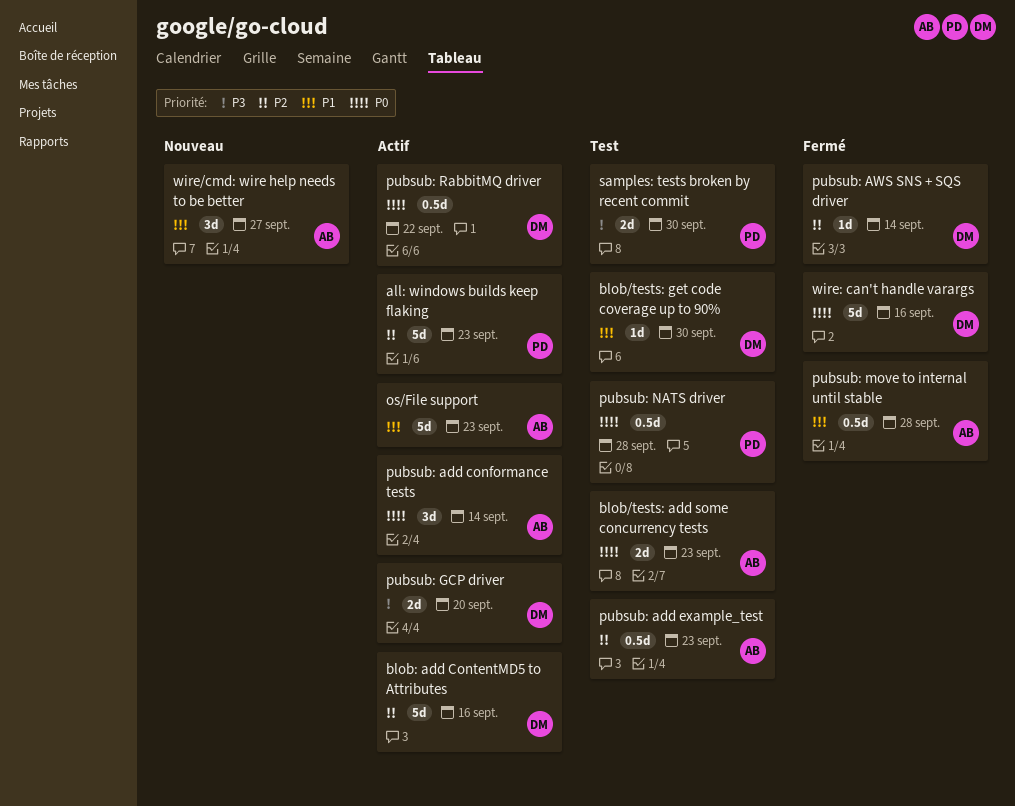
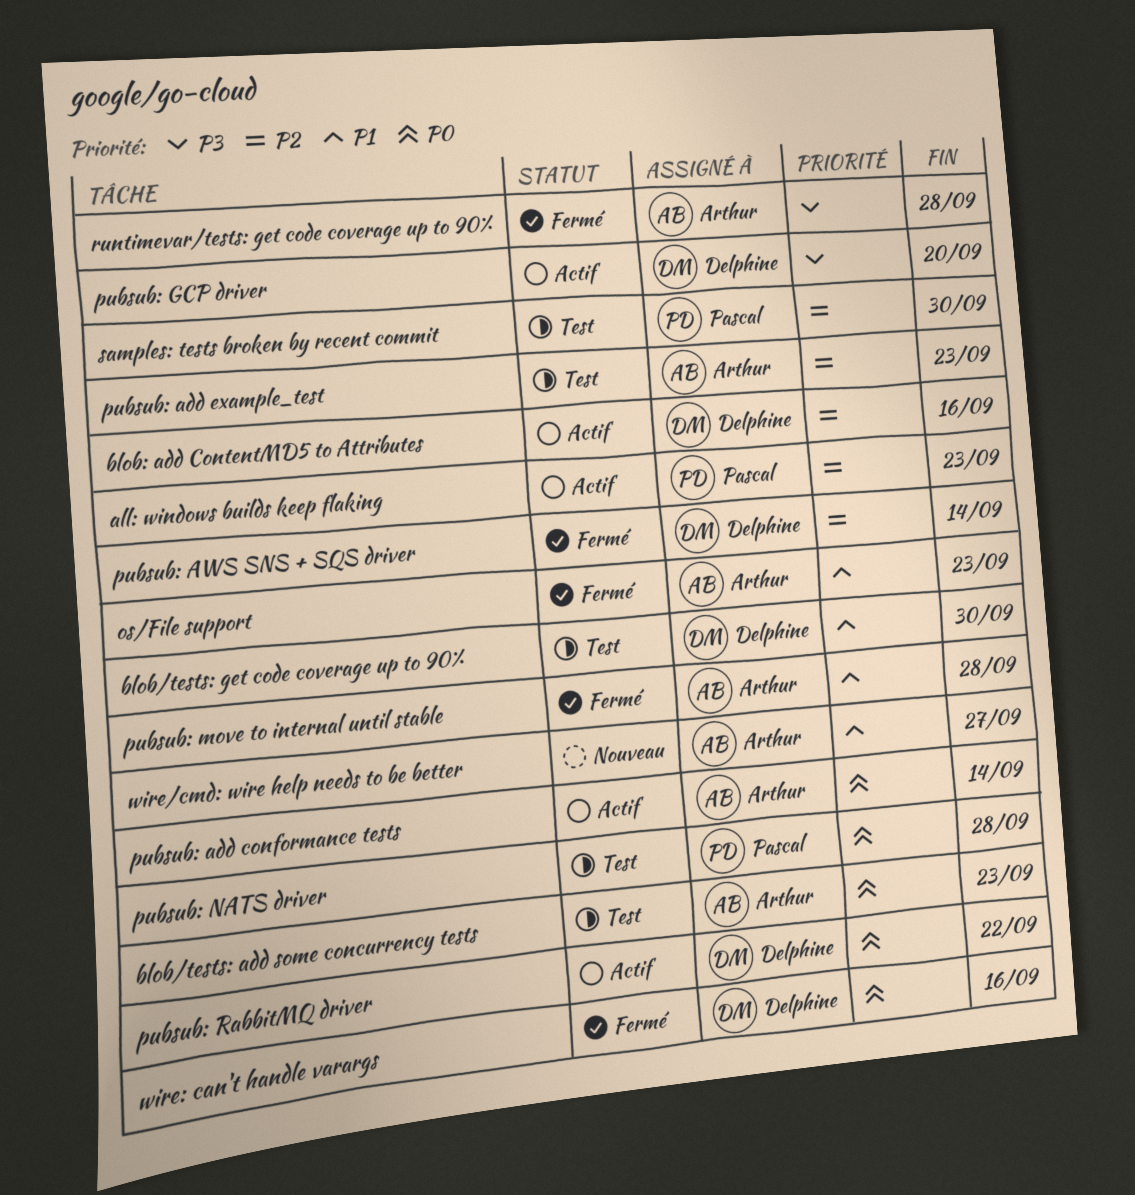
os/File support, status: Actif -> Fermé
runtimevar/tests: get code coverage up to 90%: none -> present
samples: tests broken by recent commit, priority: P3 -> P2

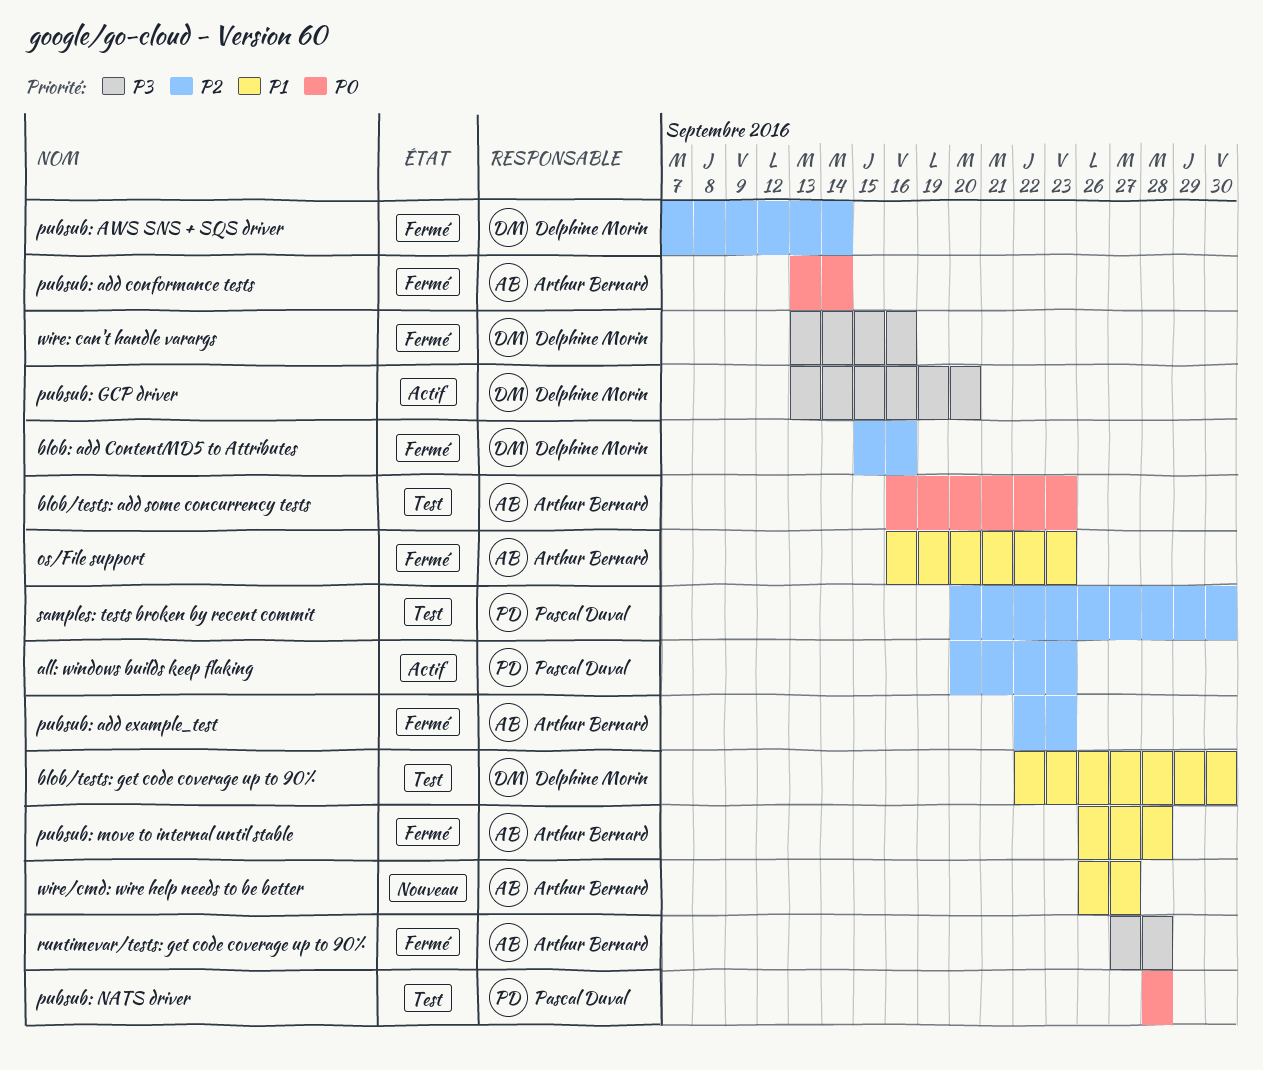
blob: add ContentMD5 to Attributes, status: Actif -> Fermé
pubsub: add conformance tests, status: Actif -> Fermé
pubsub: add example_test, status: Test -> Fermé
pubsub: RabbitMQ driver: present -> none
wire: can't handle varargs, priority: P0 -> P3

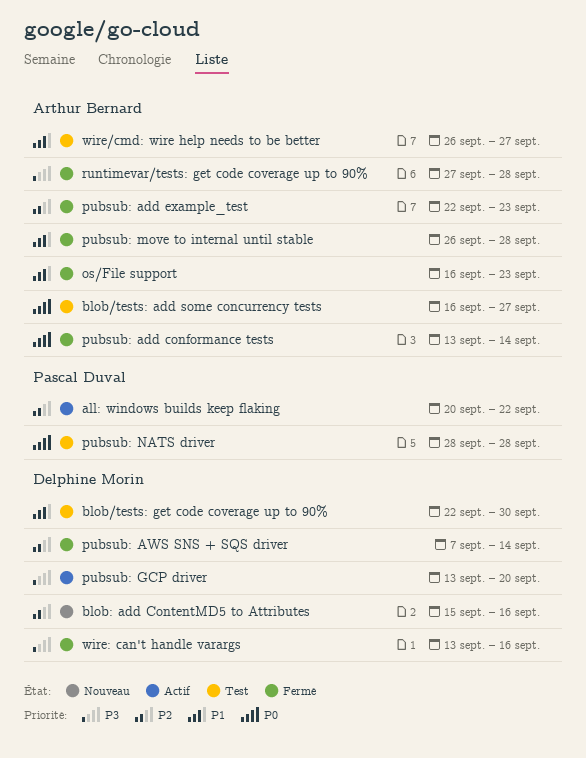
all: windows builds keep flaking, due: Sep 23 -> Sep 22
blob/tests: add some concurrency tests, due: Sep 23 -> Sep 27
blob: add ContentMD5 to Attributes, status: Fermé -> Nouveau
samples: tests broken by recent commit: present -> none
wire/cmd: wire help needs to be better, status: Nouveau -> Test

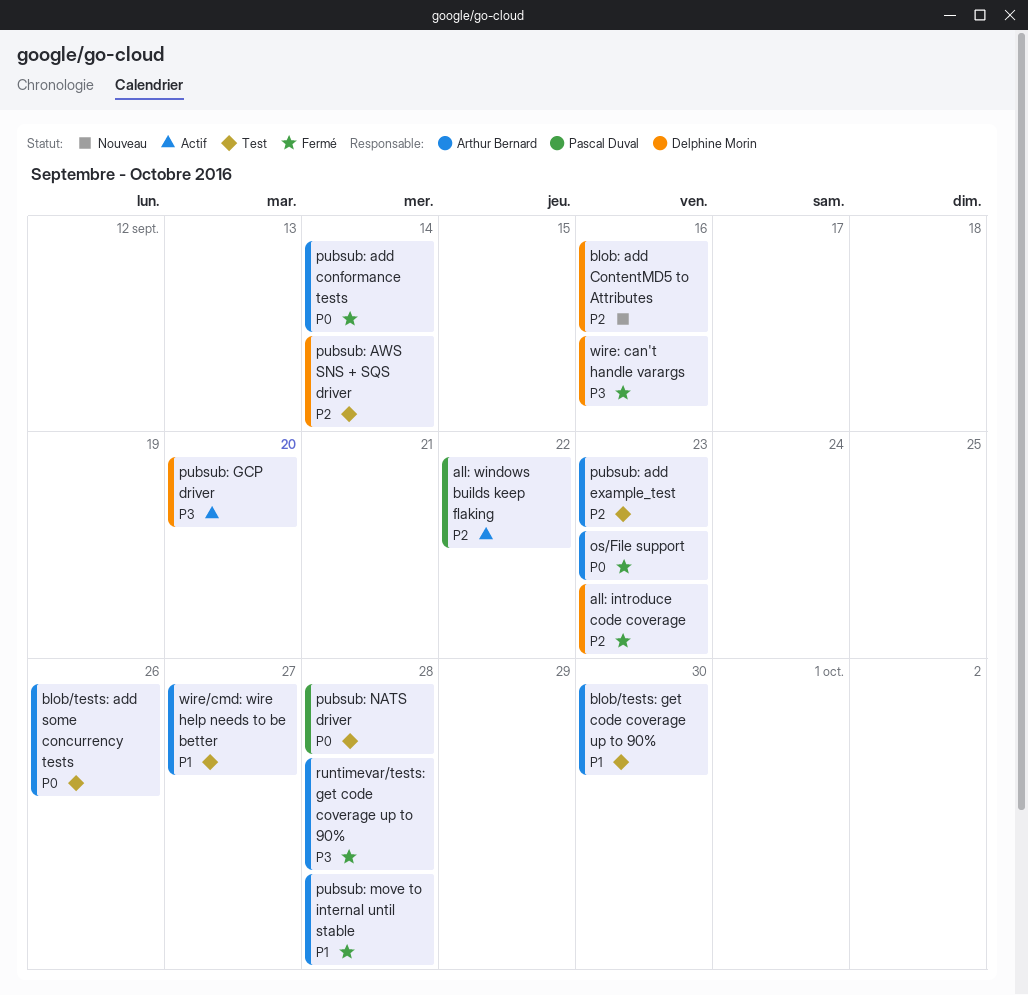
all: introduce code coverage: none -> present
blob/tests: add some concurrency tests, due: Sep 27 -> Sep 26
blob/tests: get code coverage up to 90%, owner: Delphine Morin -> Arthur Bernard
os/File support, priority: P1 -> P0
pubsub: add example_test, status: Fermé -> Test
pubsub: AWS SNS + SQS driver, status: Fermé -> Test

